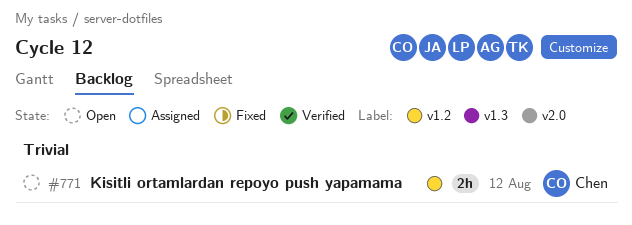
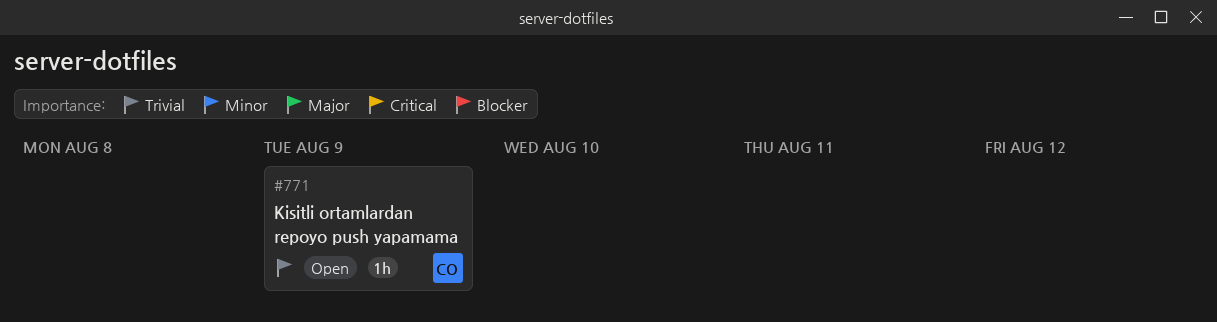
#771, estimate: 2h -> 1h
#771, due: Aug 12 -> Aug 9

